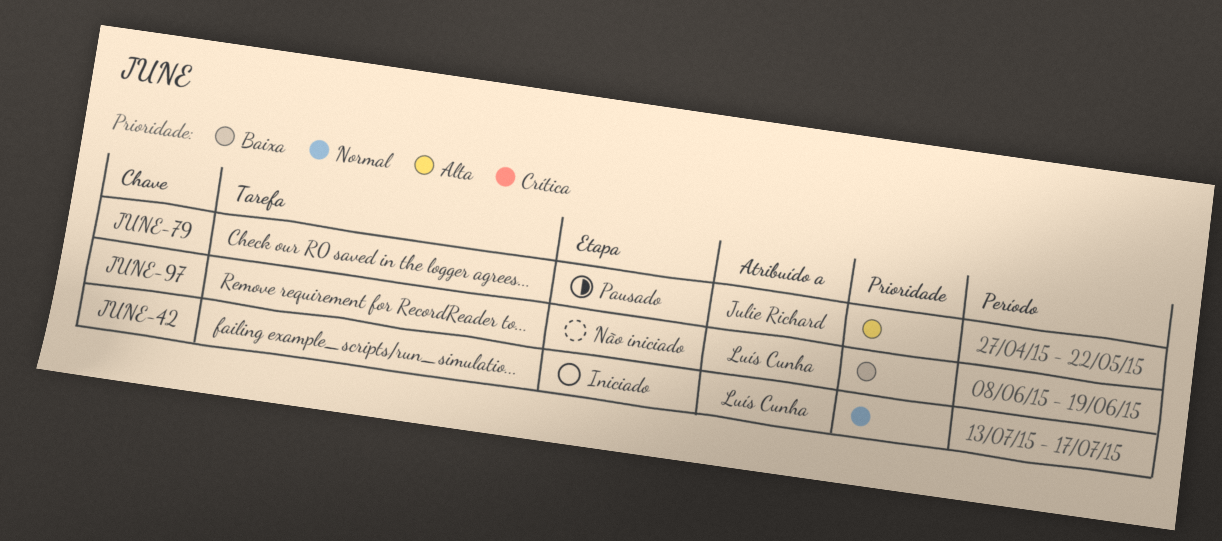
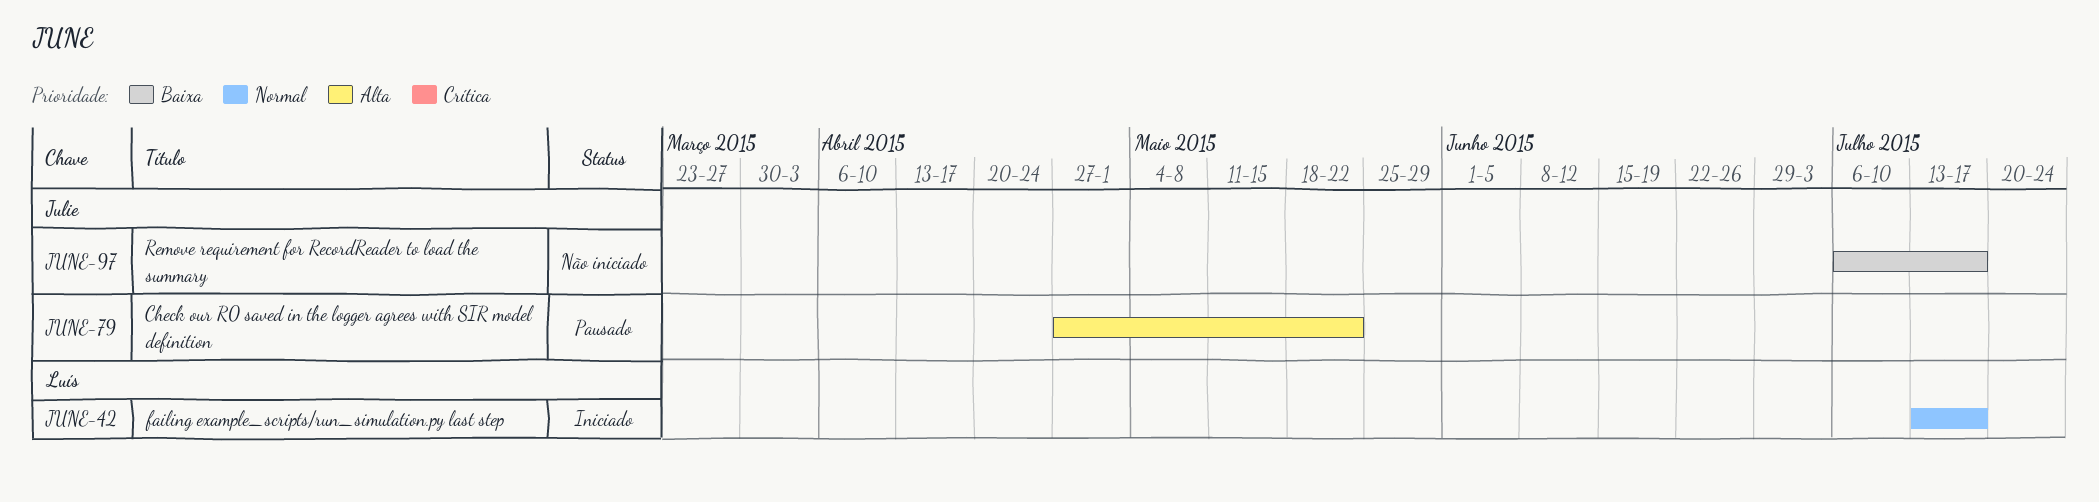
JUNE-97, owner: Luís Cunha -> Julie Richard
JUNE-97, start: Jun 8 -> Jul 6
JUNE-97, due: Jun 19 -> Jul 17

